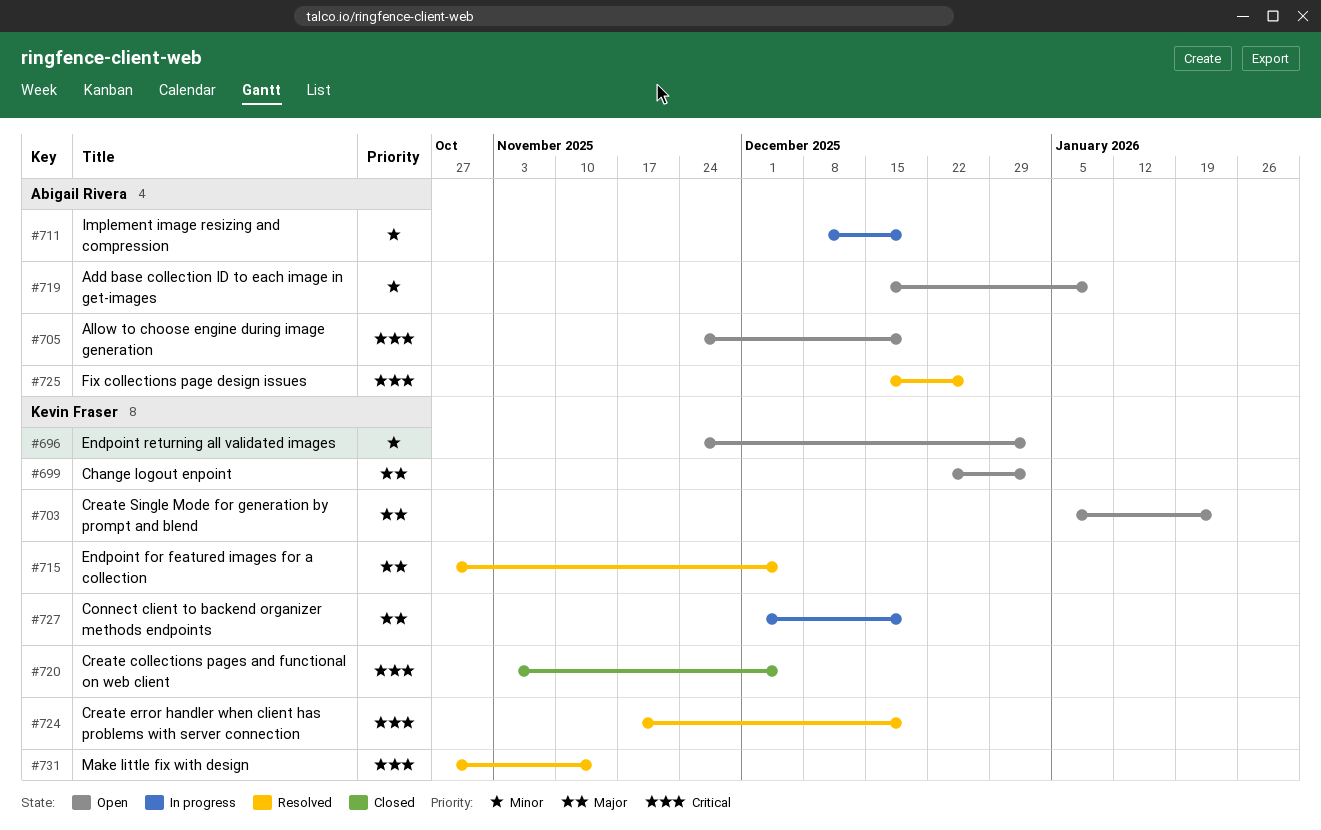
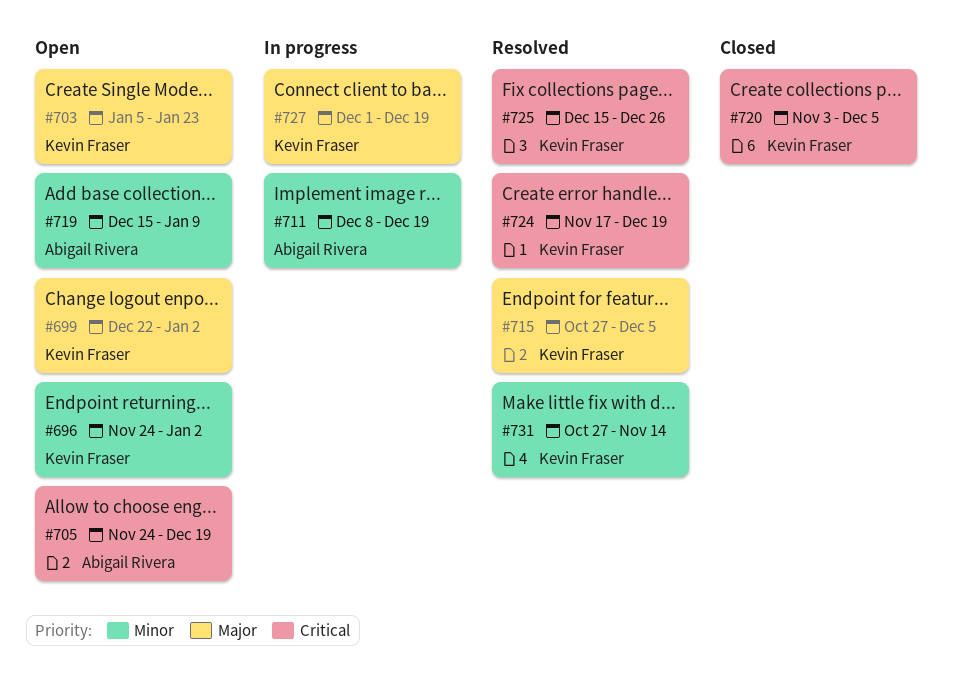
#725, owner: Abigail Rivera -> Kevin Fraser
#731, priority: Critical -> Minor

